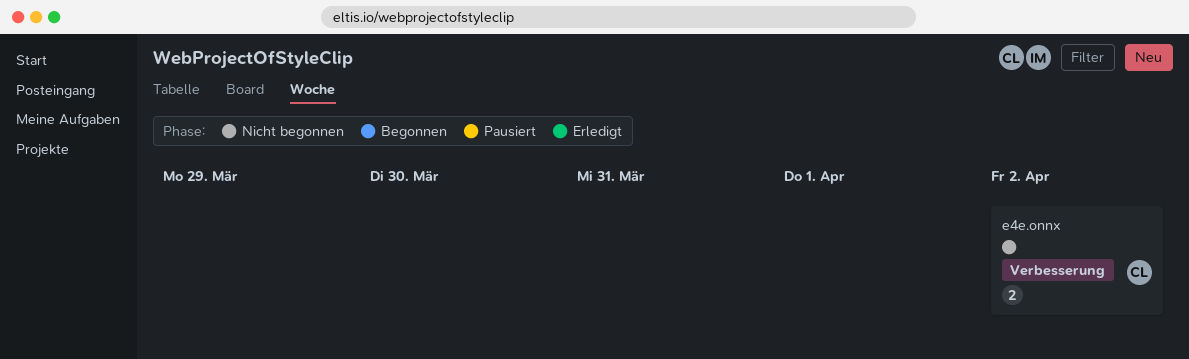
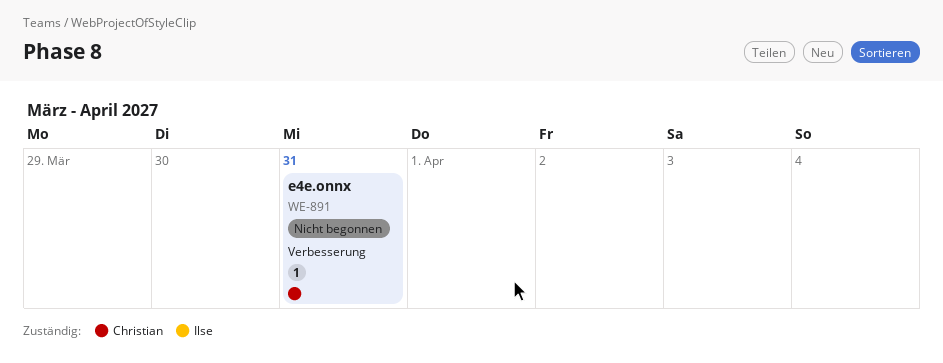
e4e.onnx, estimate: 2 -> 1
e4e.onnx, due: Apr 2 -> Mar 31

